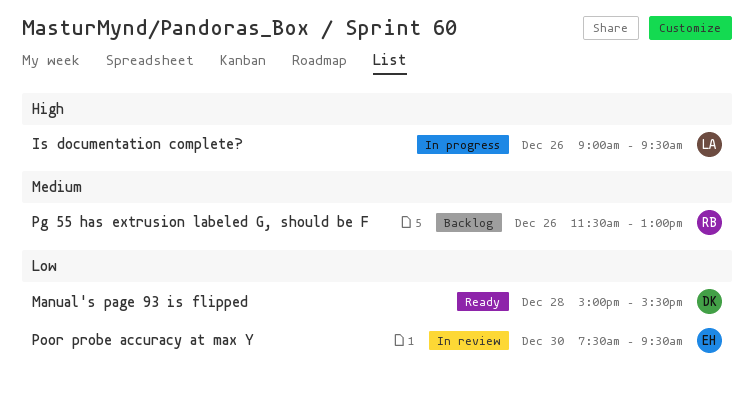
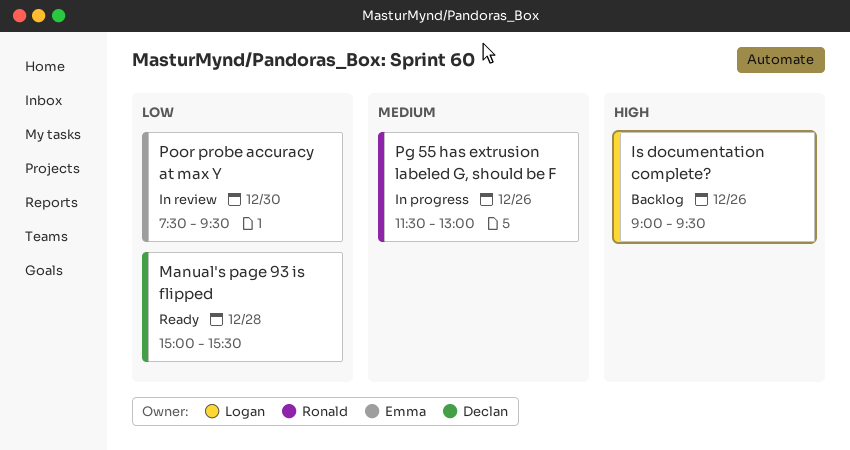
Is documentation complete?, status: In progress -> Backlog
Pg 55 has extrusion labeled G, should be F, status: Backlog -> In progress

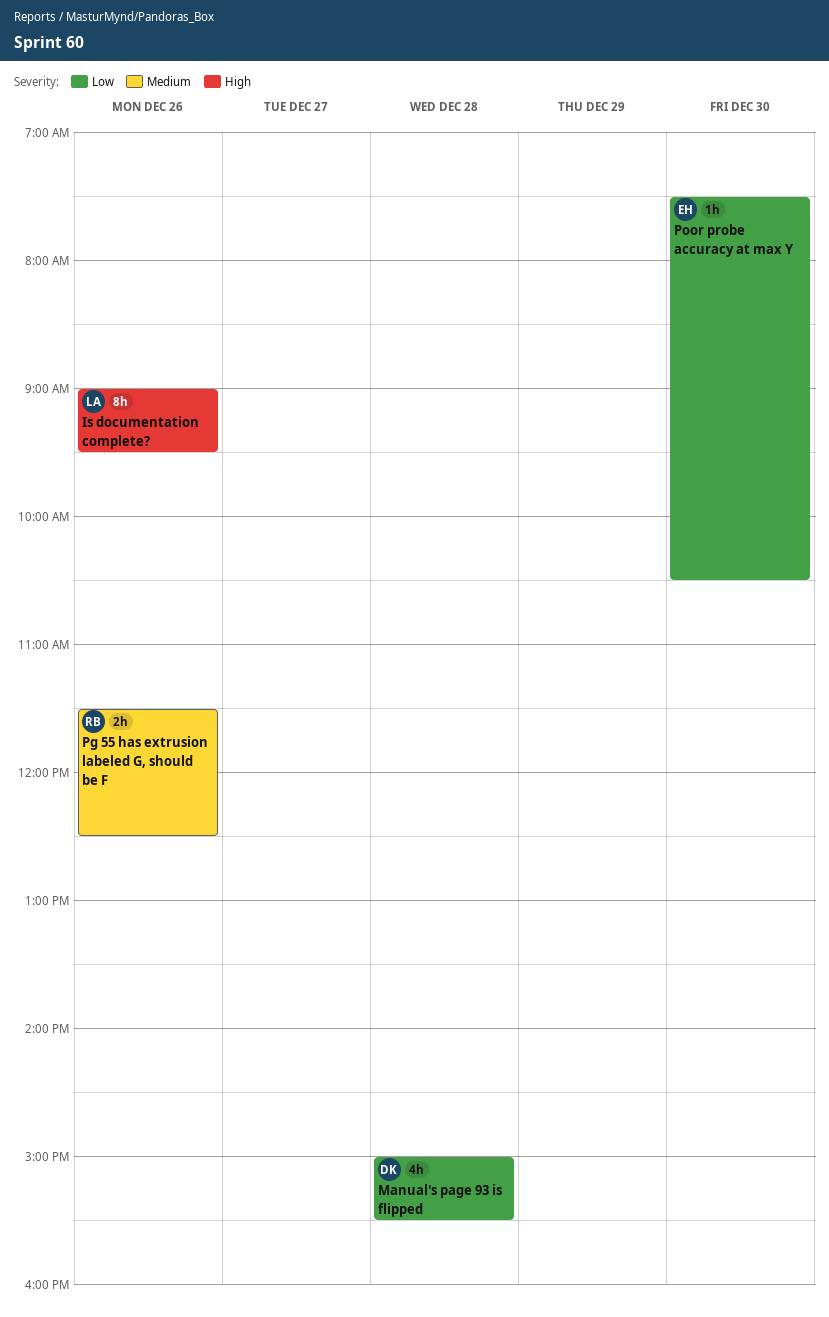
Pg 55 has extrusion labeled G, should be F, ends: 13:00 -> 12:30
Poor probe accuracy at max Y, ends: 09:30 -> 10:30

